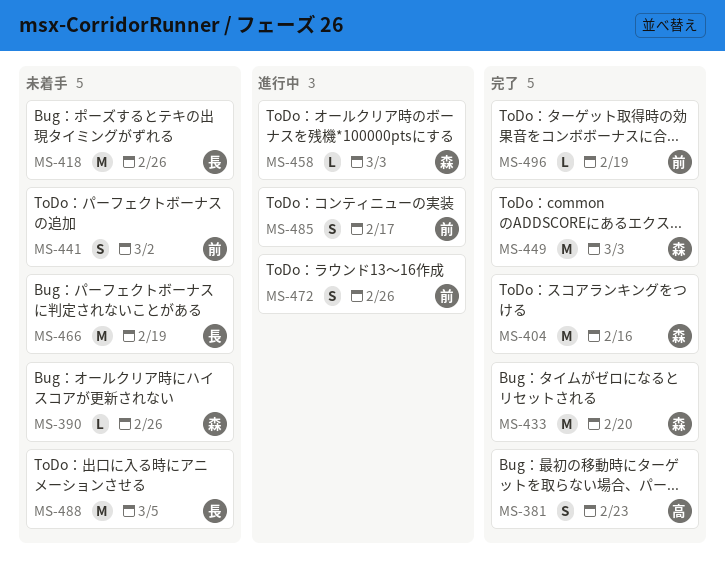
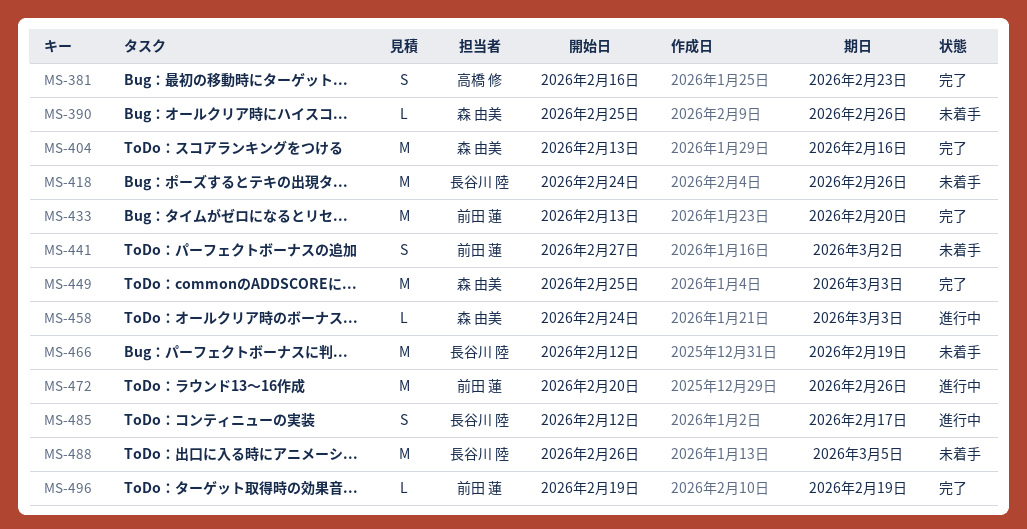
MS-433, owner: 森 由美 -> 前田 蓮
MS-472, estimate: S -> M
MS-485, owner: 前田 蓮 -> 長谷川 陸

